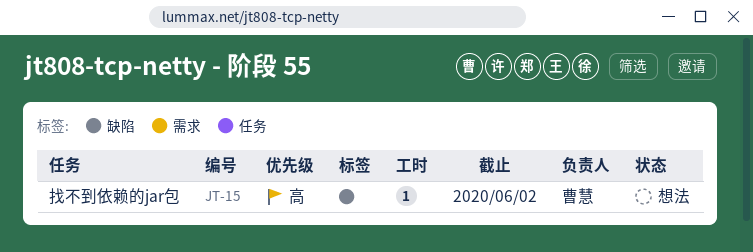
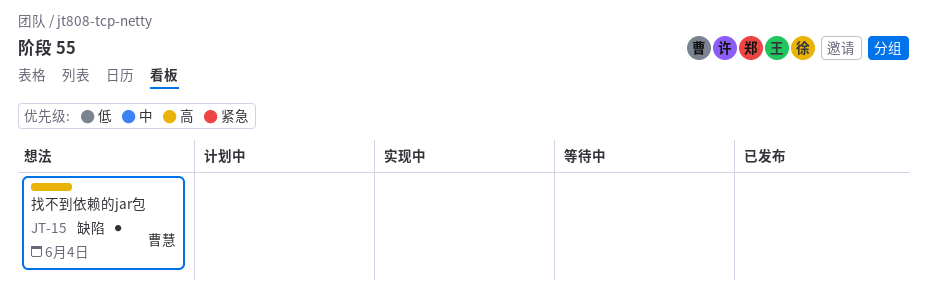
JT-15, due: Jun 2 -> Jun 4

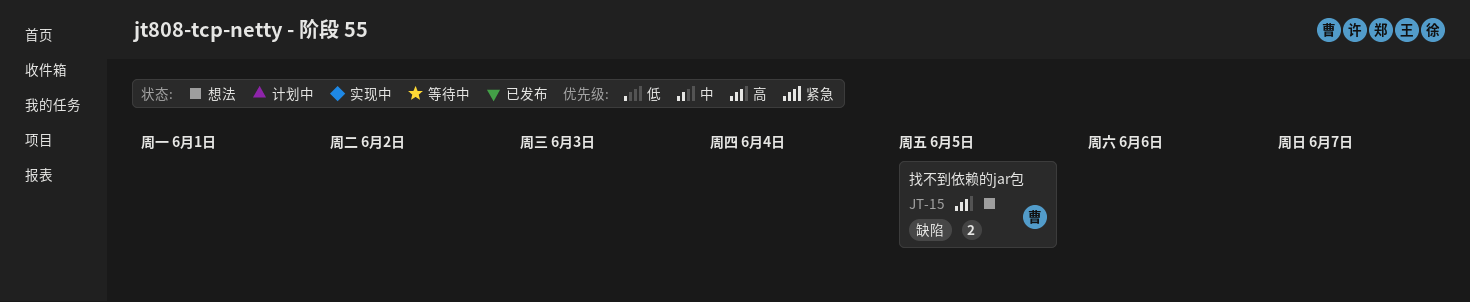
JT-15, estimate: 1 -> 2
JT-15, due: Jun 4 -> Jun 5

